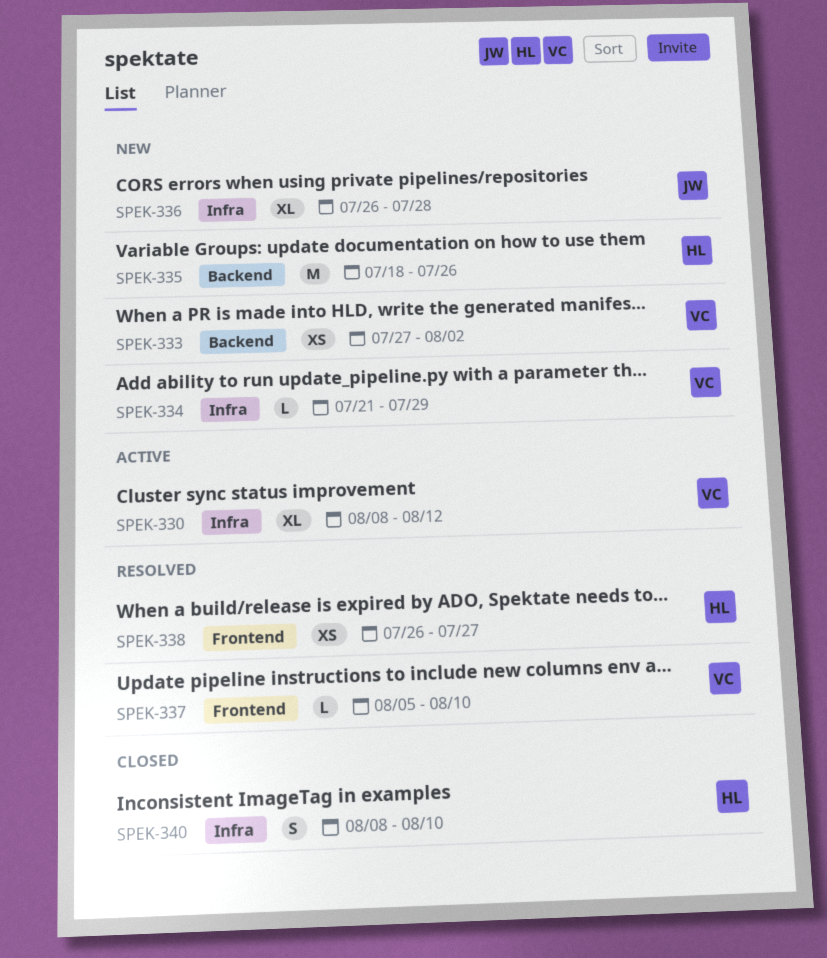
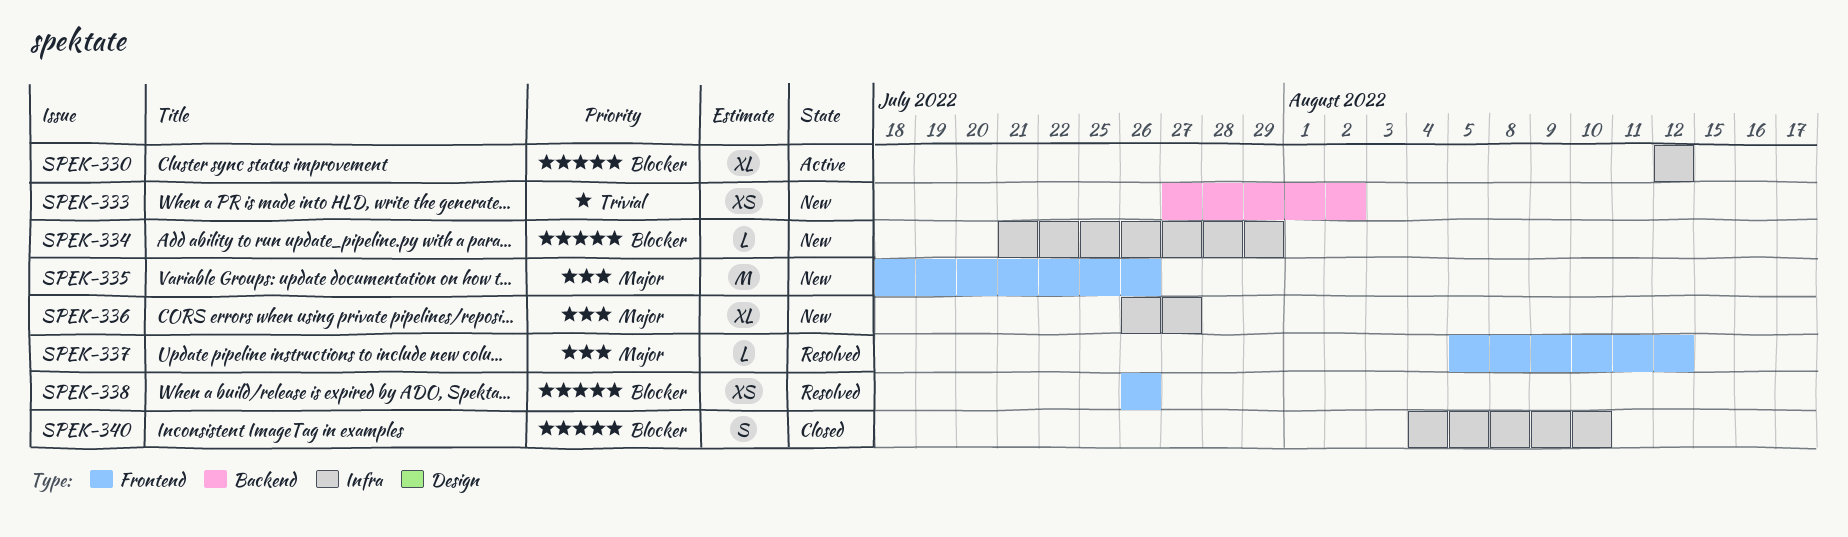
SPEK-330, start: Aug 8 -> Aug 12
SPEK-335, label: Backend -> Frontend
SPEK-336, due: Jul 28 -> Jul 27
SPEK-337, due: Aug 10 -> Aug 12
SPEK-338, due: Jul 27 -> Jul 26
SPEK-340, start: Aug 8 -> Aug 4

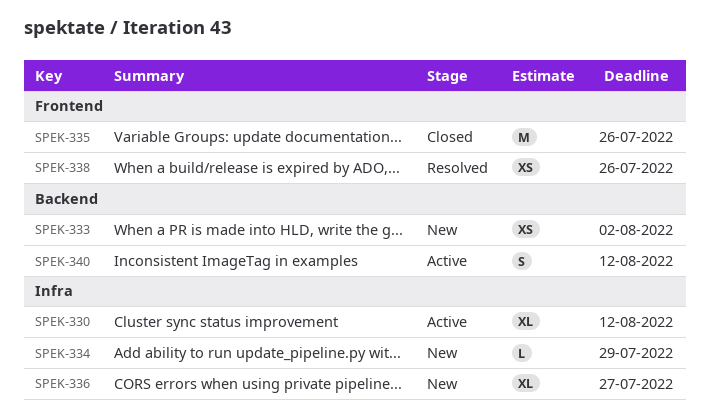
SPEK-335, status: New -> Closed
SPEK-337: present -> none
SPEK-340, status: Closed -> Active
SPEK-340, label: Infra -> Backend
SPEK-340, due: Aug 10 -> Aug 12

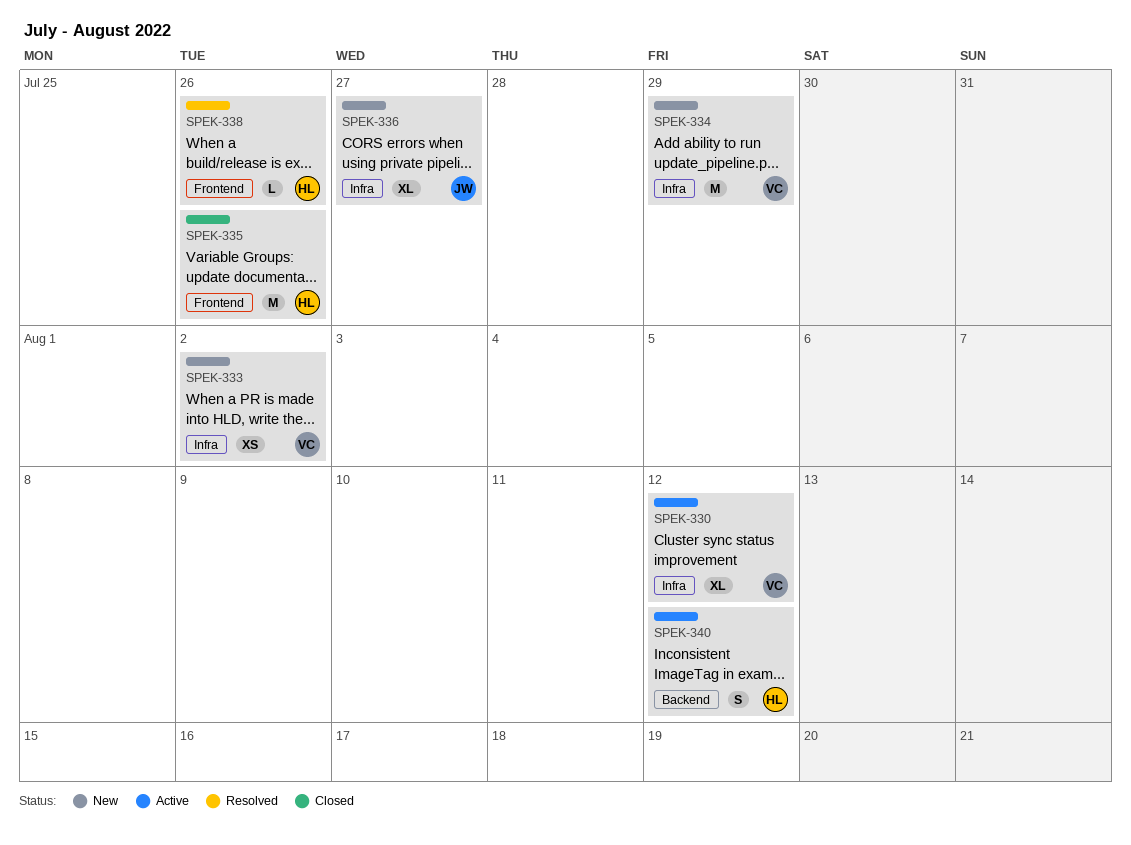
SPEK-333, label: Backend -> Infra
SPEK-334, estimate: L -> M
SPEK-338, estimate: XS -> L

